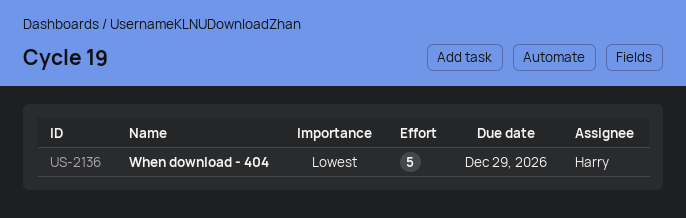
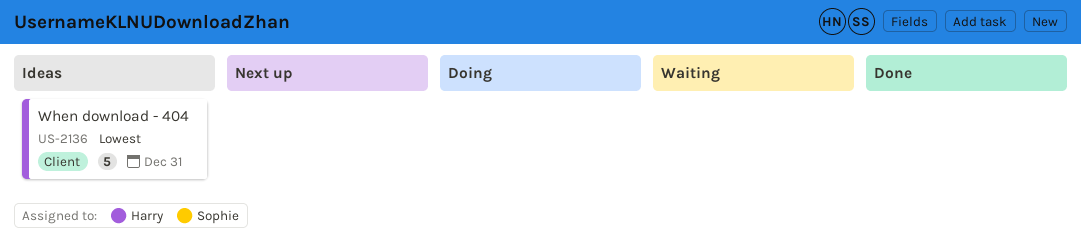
US-2136, due: Dec 29 -> Dec 31

